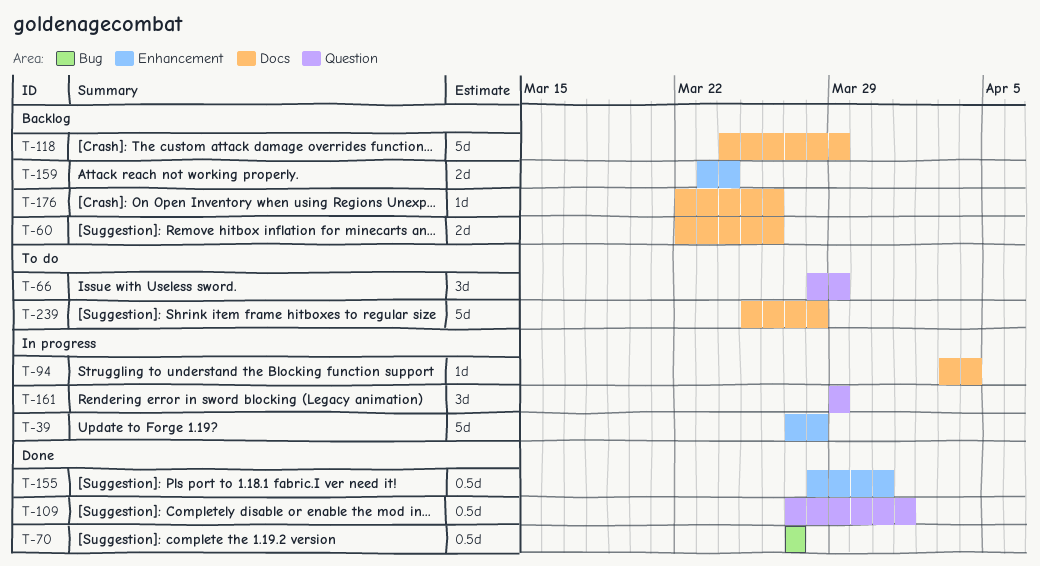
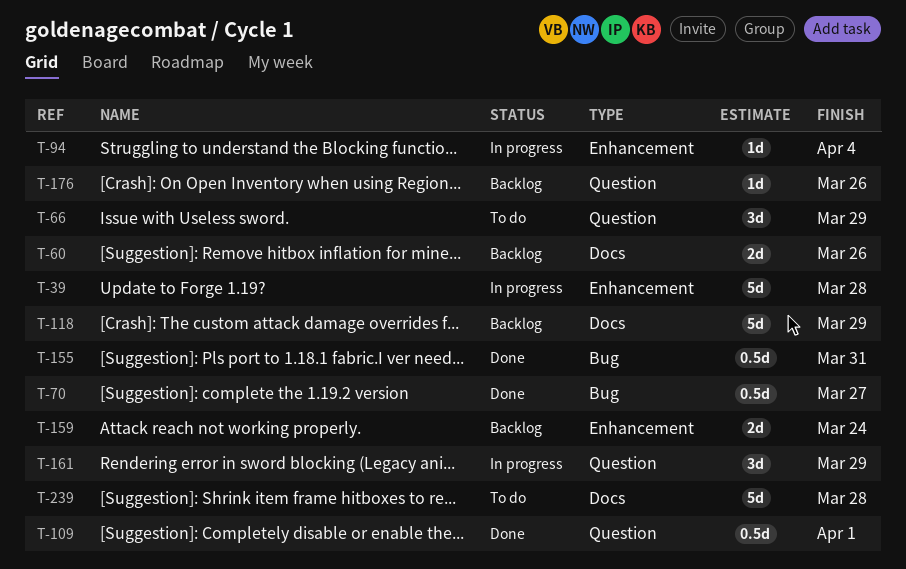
T-94, label: Docs -> Enhancement
T-155, label: Enhancement -> Bug
T-176, label: Docs -> Question

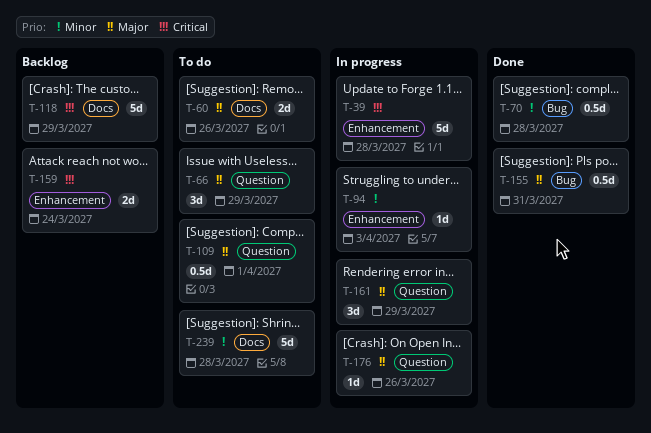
T-60, status: Backlog -> To do
T-70, due: Mar 27 -> Mar 28
T-94, due: Apr 4 -> Apr 3
T-109, status: Done -> To do
T-176, status: Backlog -> In progress

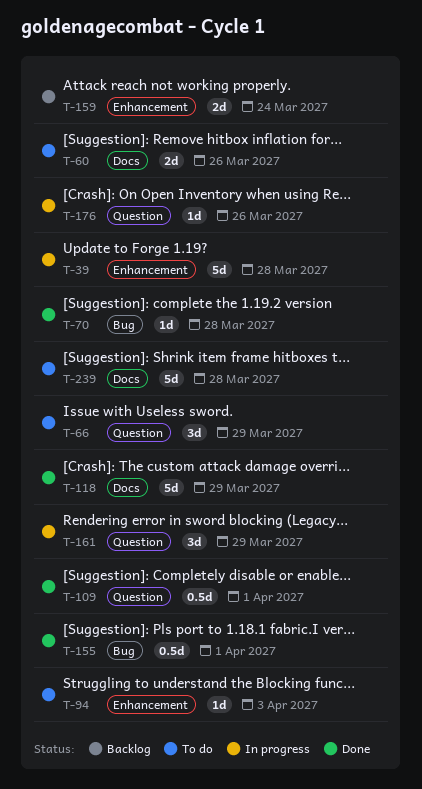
T-70, estimate: 0.5d -> 1d
T-94, status: In progress -> To do
T-109, status: To do -> Done
T-118, status: Backlog -> Done
T-155, due: Mar 31 -> Apr 1

